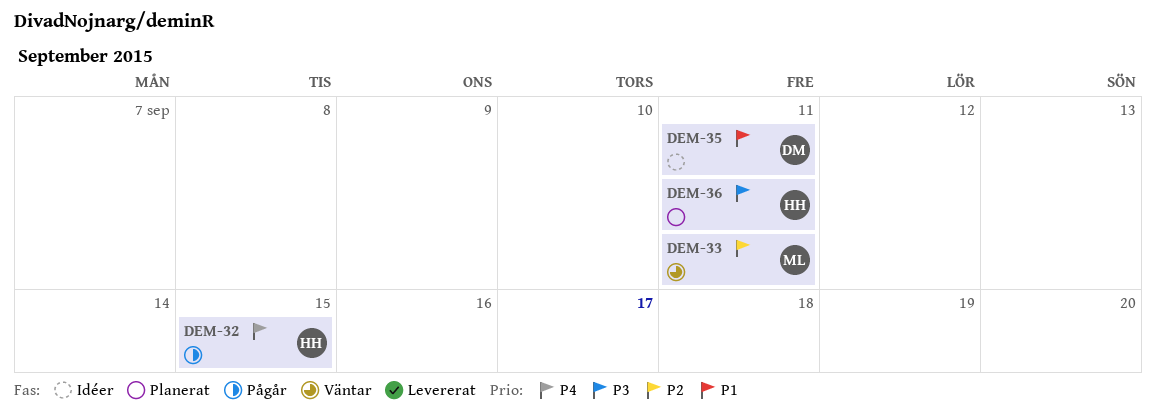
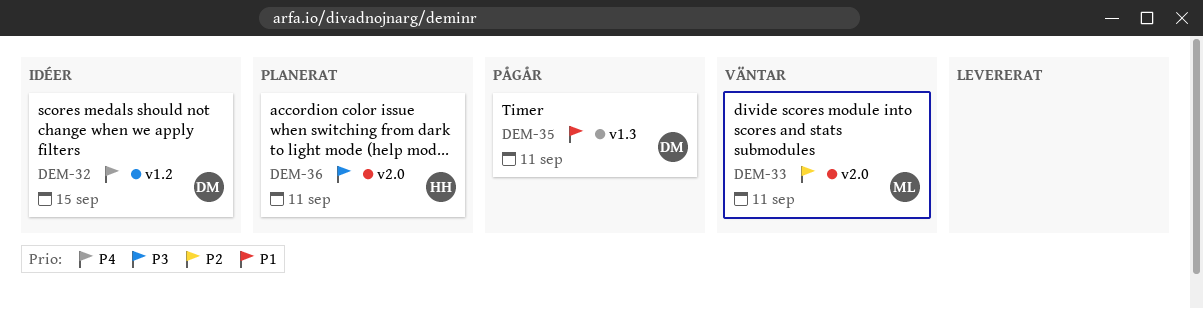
DEM-32, status: Pågår -> Idéer
DEM-32, owner: HH -> DM
DEM-35, status: Idéer -> Pågår

